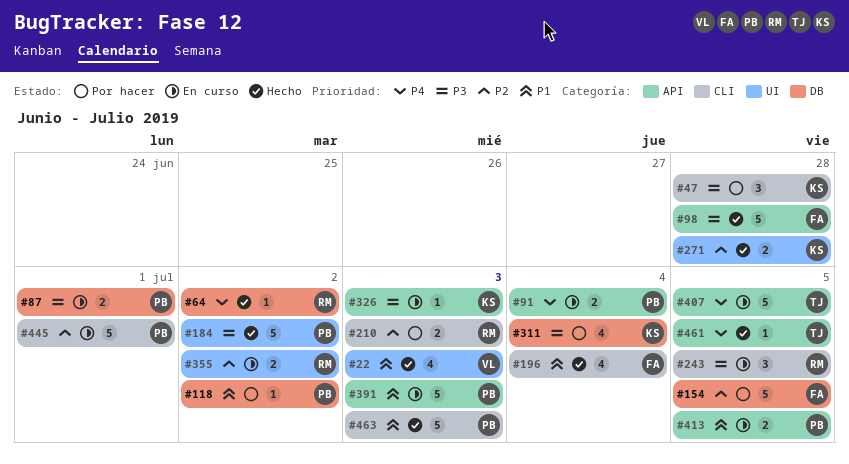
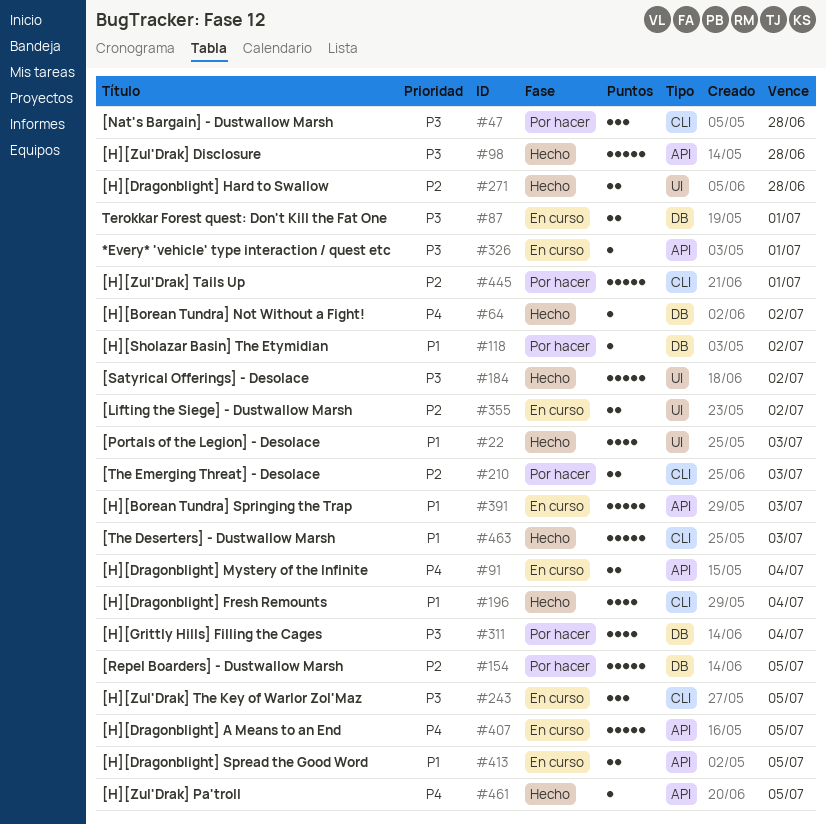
#326, due: Jul 3 -> Jul 1
#445, status: En curso -> Por hacer

